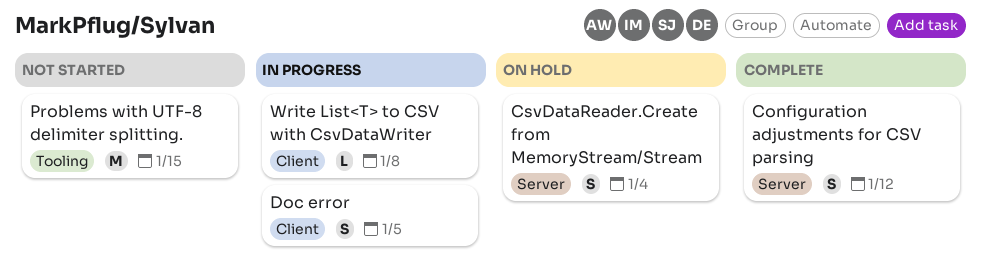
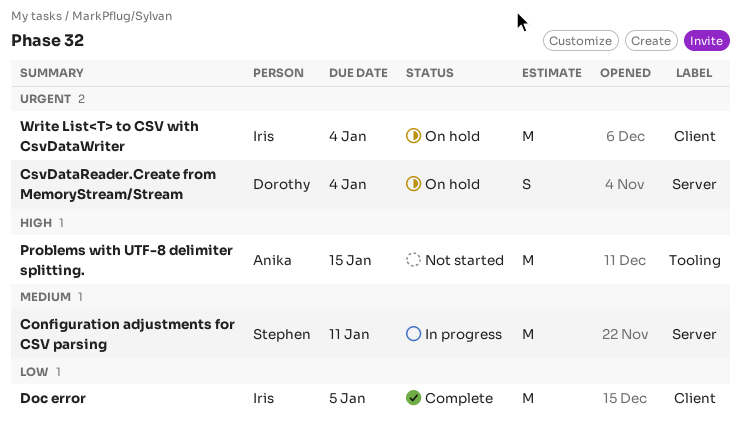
Configuration adjustments for CSV parsing, status: Complete -> In progress
Configuration adjustments for CSV parsing, estimate: S -> M
Configuration adjustments for CSV parsing, due: Jan 12 -> Jan 11
Doc error, status: In progress -> Complete
Doc error, estimate: S -> M
Write List<T> to CSV with CsvDataWriter, status: In progress -> On hold
Write List<T> to CSV with CsvDataWriter, estimate: L -> M
Write List<T> to CSV with CsvDataWriter, due: Jan 8 -> Jan 4

